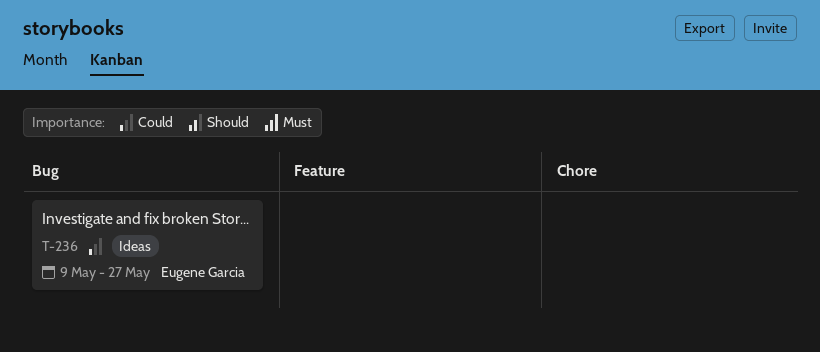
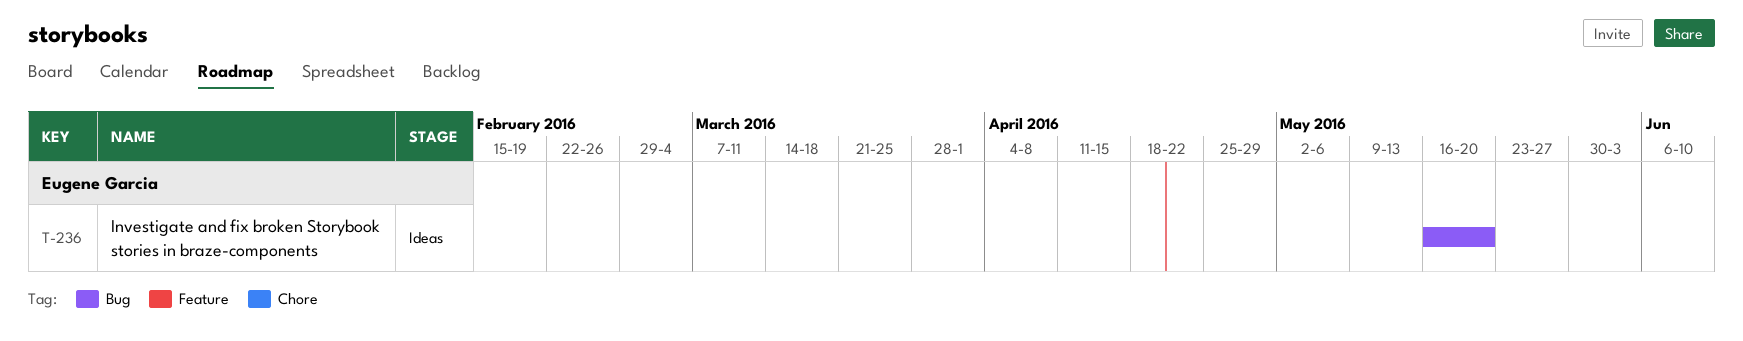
T-236, start: May 9 -> May 16
T-236, due: May 27 -> May 20

